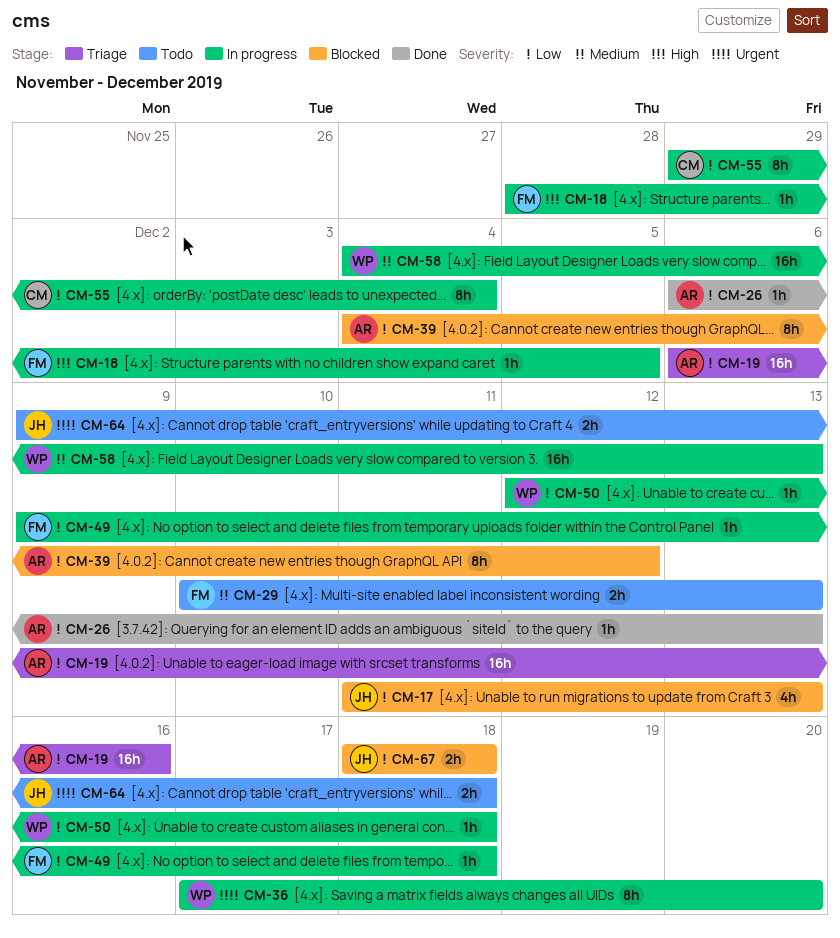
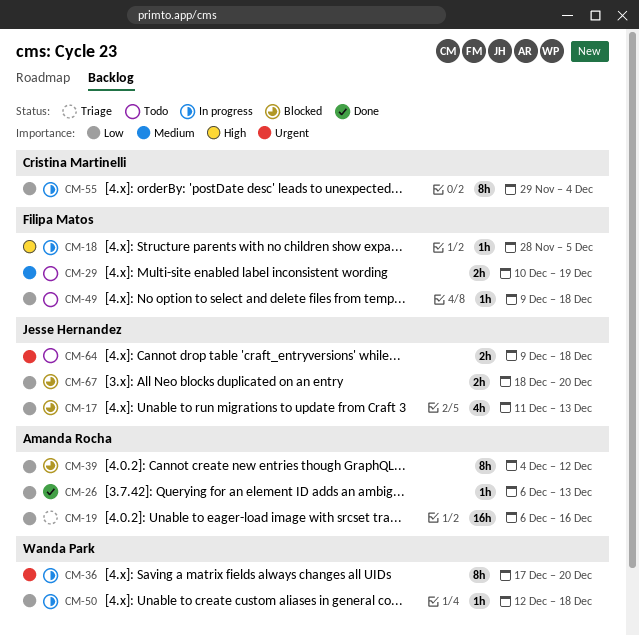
CM-29, due: Dec 13 -> Dec 19
CM-49, status: In progress -> Todo
CM-58: present -> none
CM-67, due: Dec 18 -> Dec 20

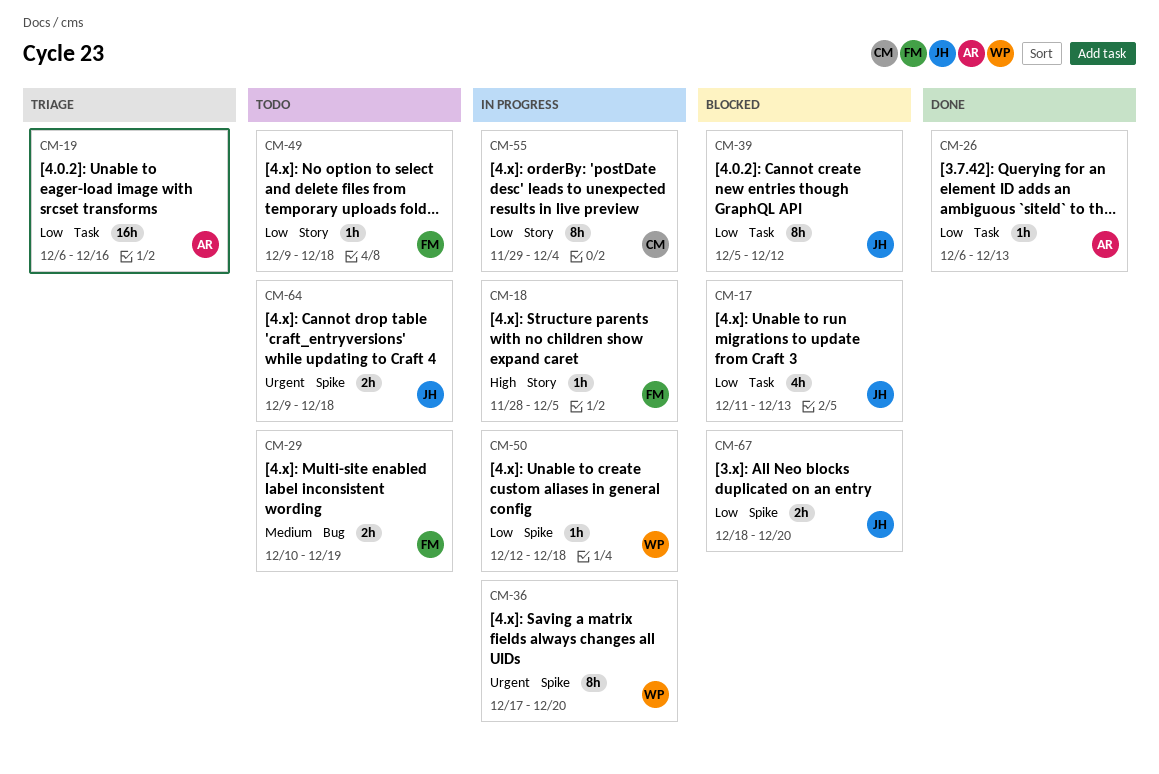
CM-39, owner: Amanda Rocha -> Jesse Hernandez
CM-39, start: Dec 4 -> Dec 5

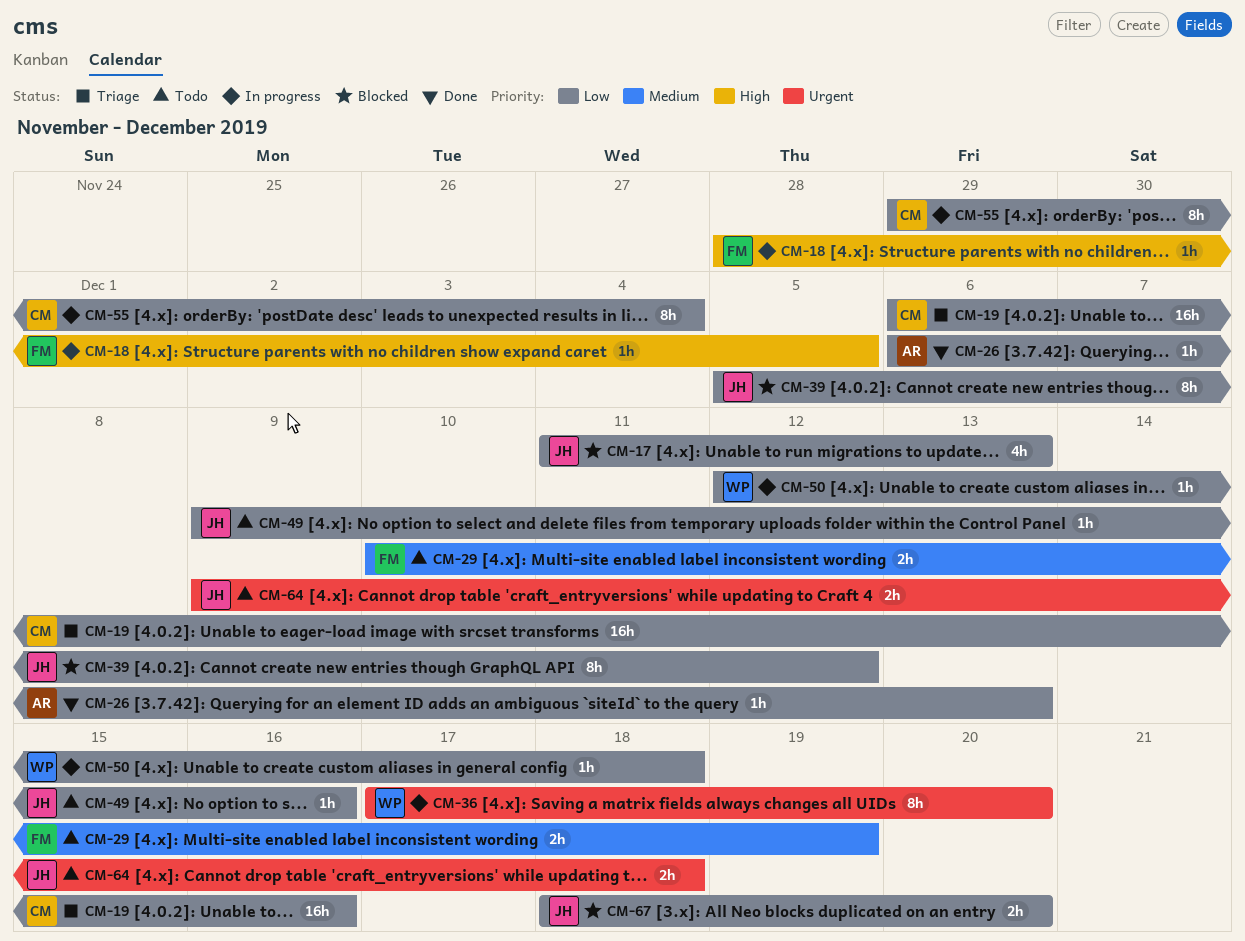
CM-19, owner: AR -> CM
CM-49, owner: FM -> JH
CM-49, due: Dec 18 -> Dec 16

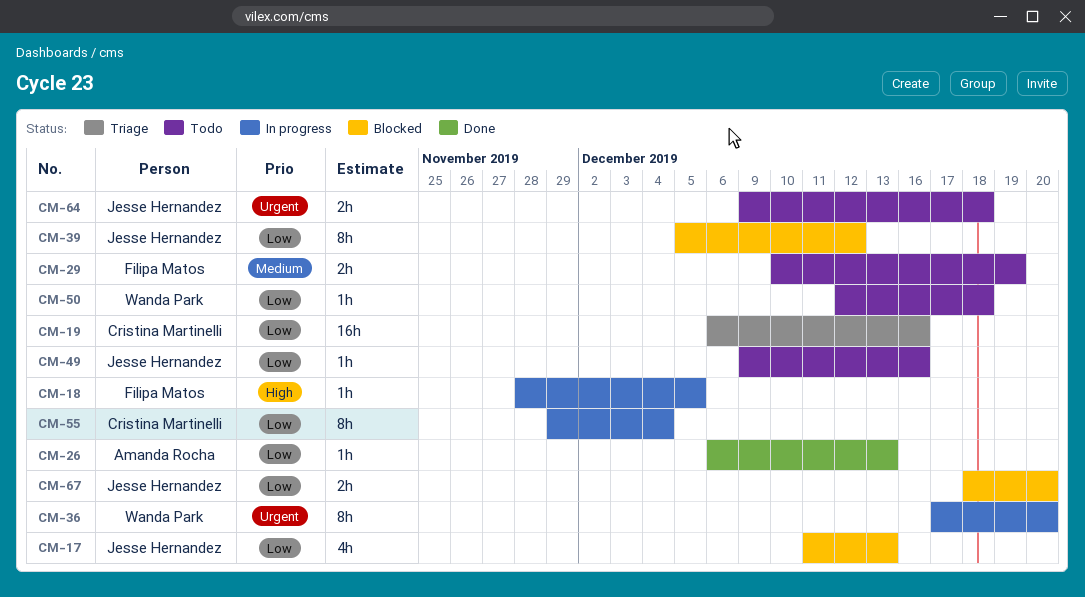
CM-50, status: In progress -> Todo

